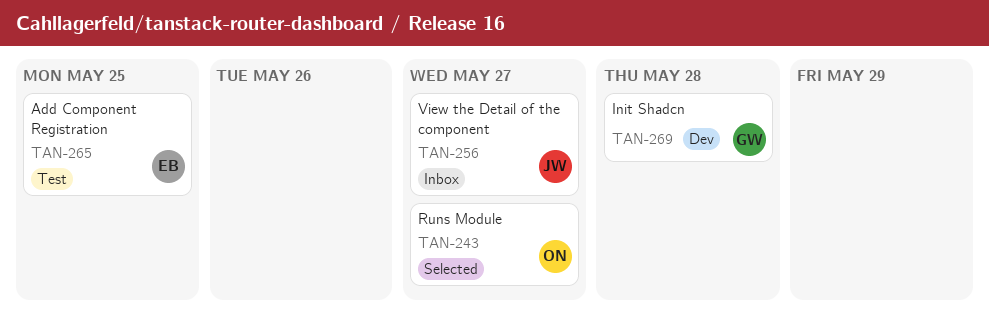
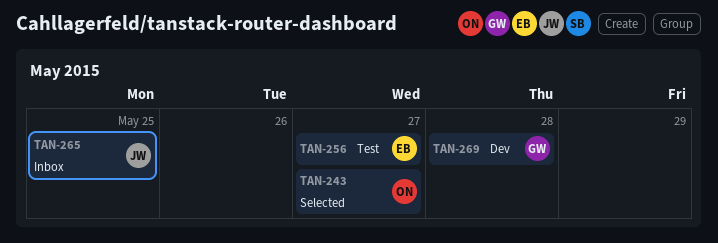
TAN-256, status: Inbox -> Test
TAN-256, owner: JW -> EB
TAN-265, status: Test -> Inbox
TAN-265, owner: EB -> JW

